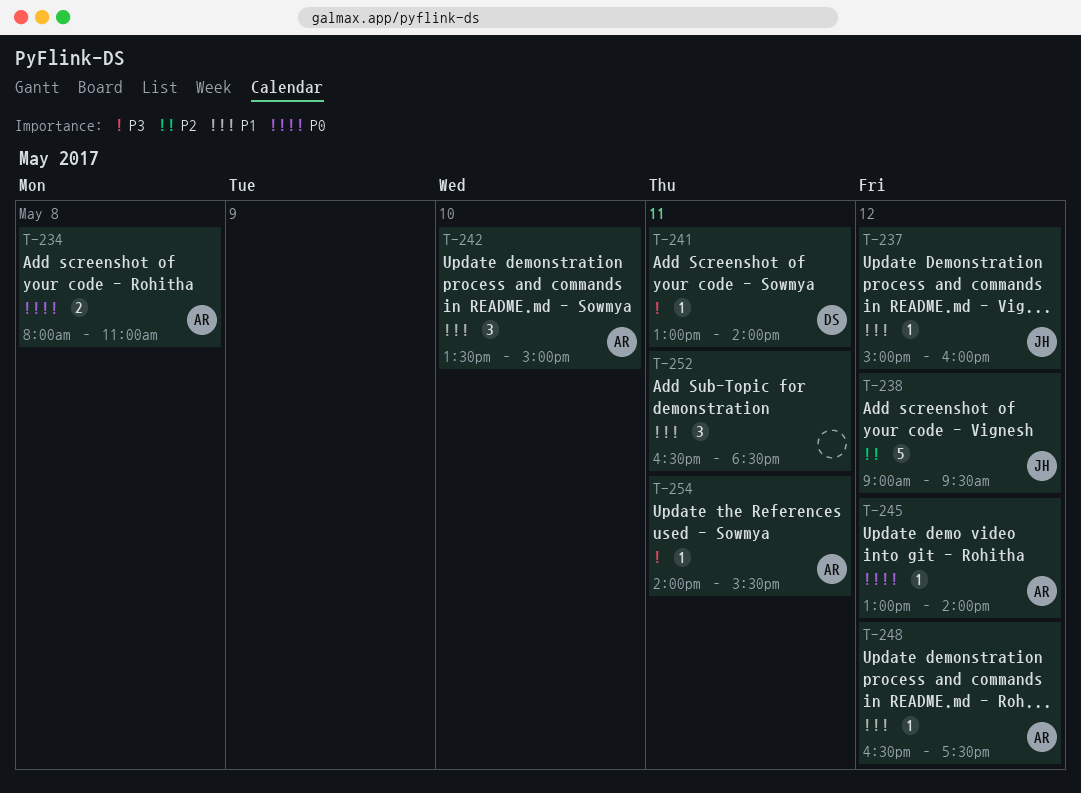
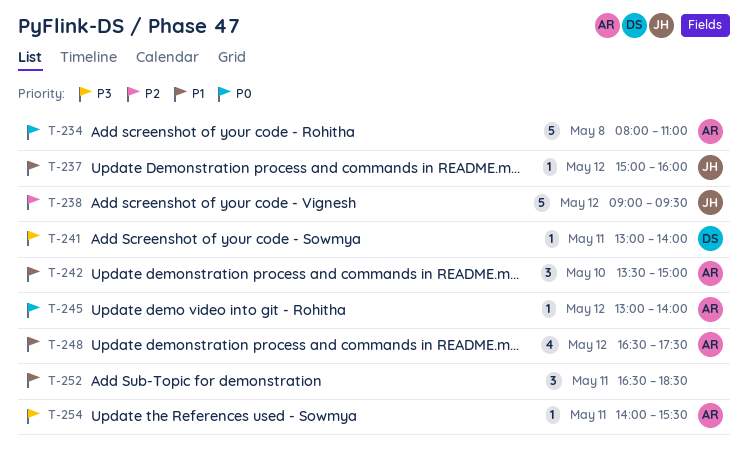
T-234, estimate: 2 -> 5
T-248, estimate: 1 -> 4

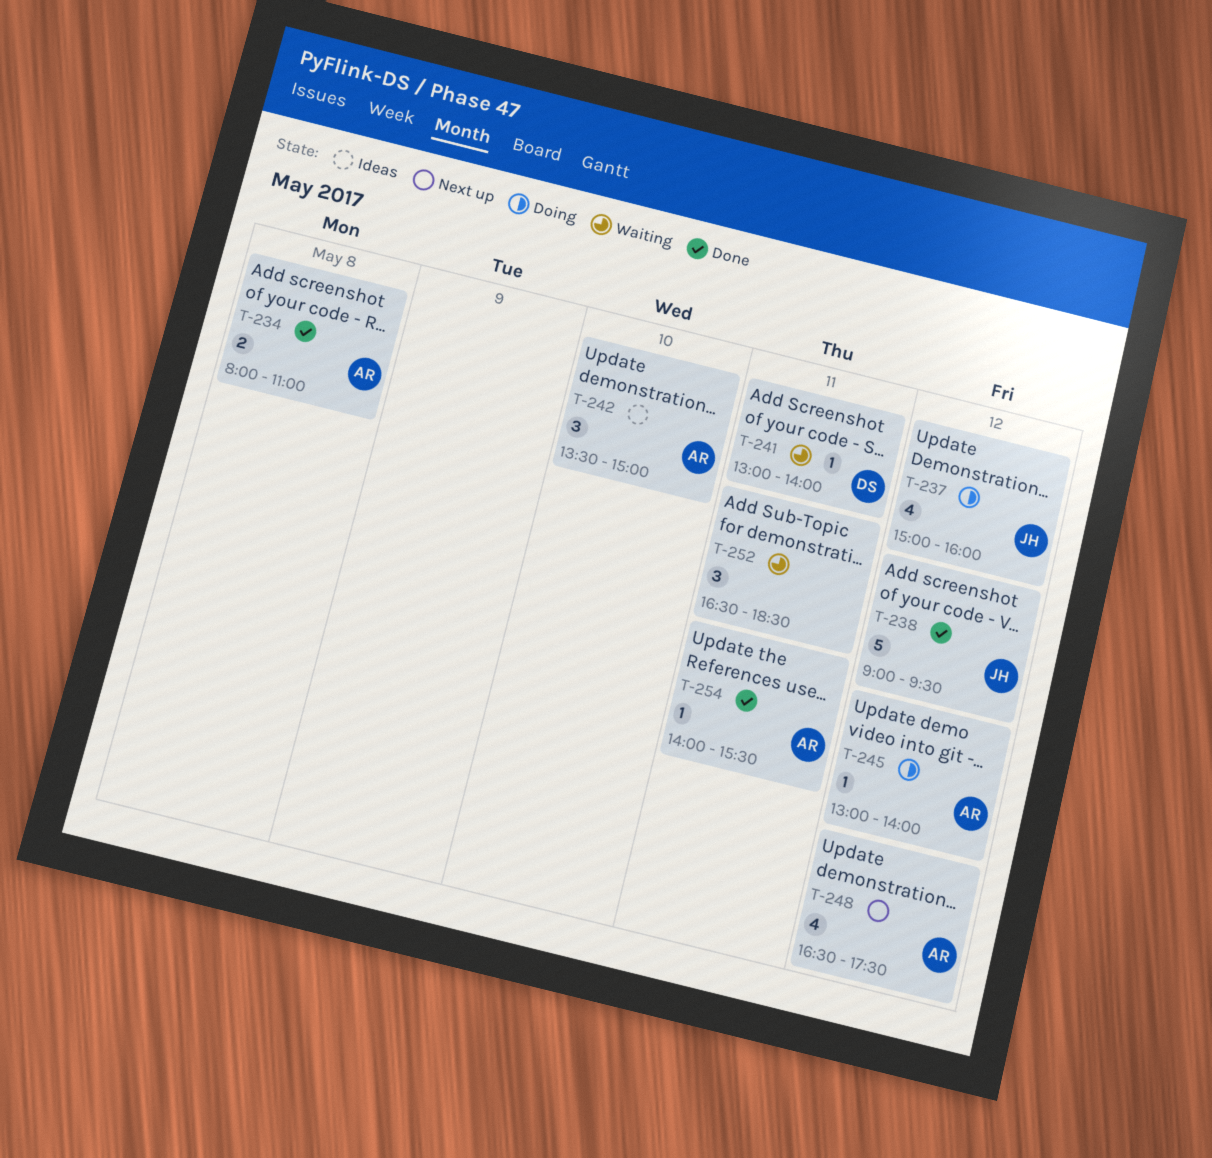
T-234, estimate: 5 -> 2
T-237, estimate: 1 -> 4

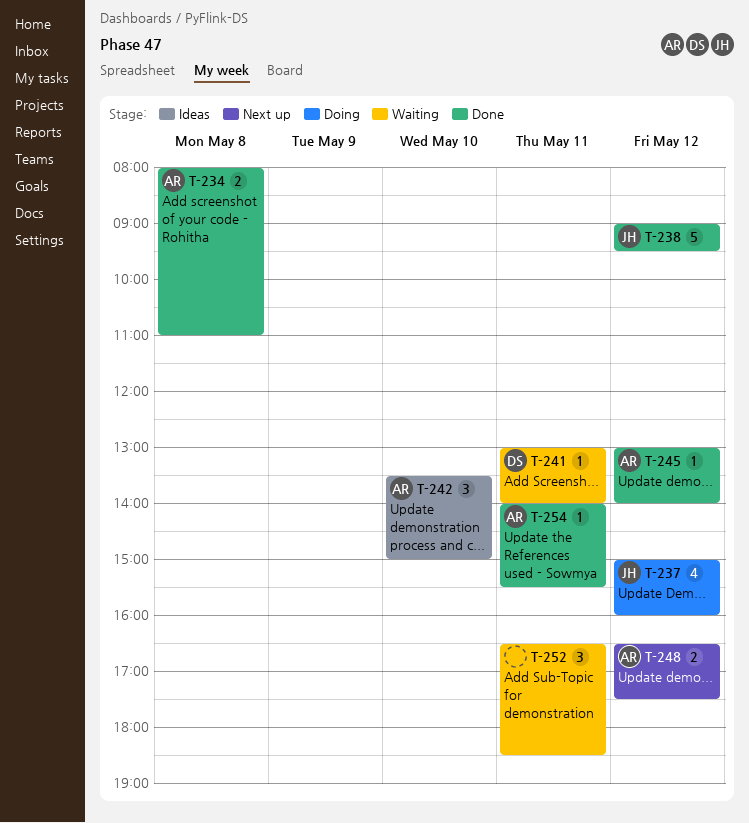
T-245, status: Doing -> Done
T-248, estimate: 4 -> 2

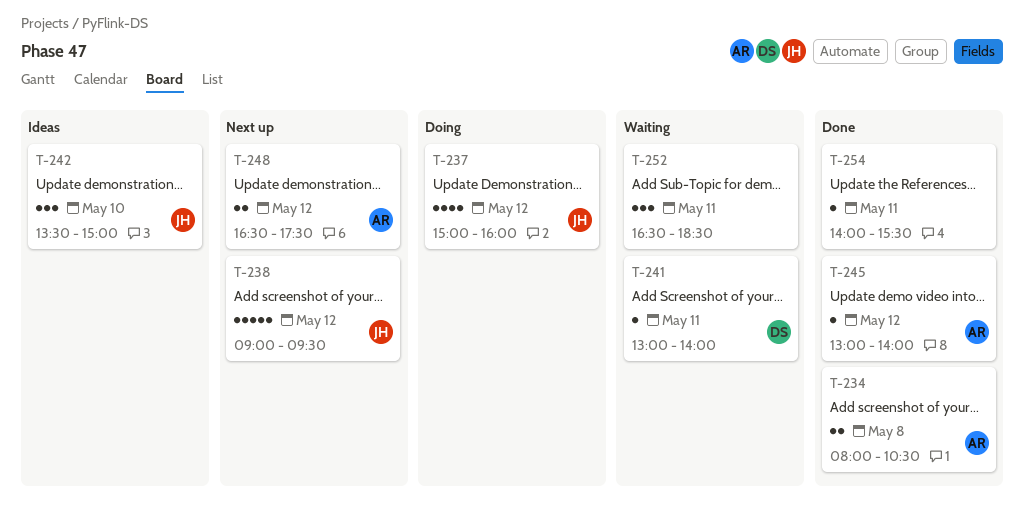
T-234, ends: 11:00 -> 10:30
T-238, status: Done -> Next up
T-242, owner: AR -> JH
T-254, owner: AR -> none

